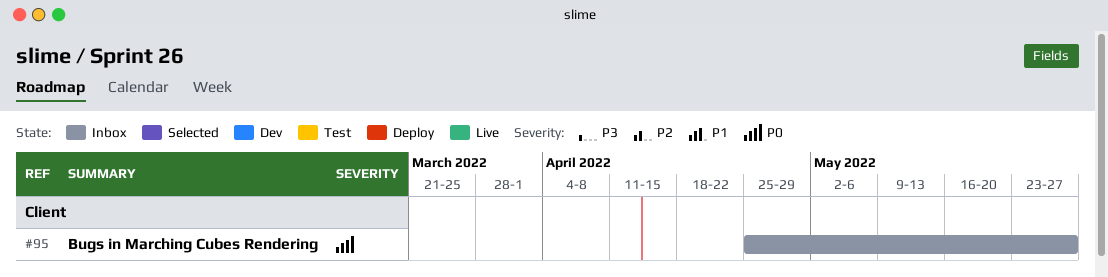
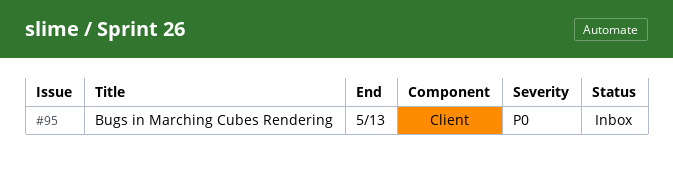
#95, due: May 27 -> May 13

